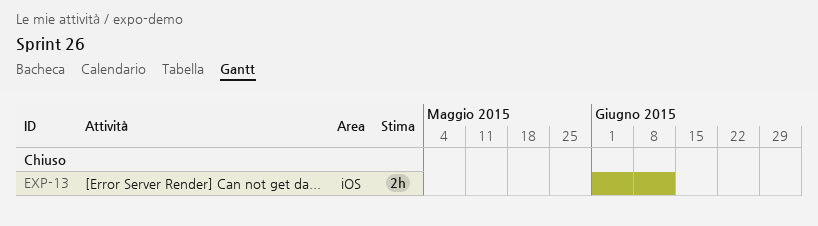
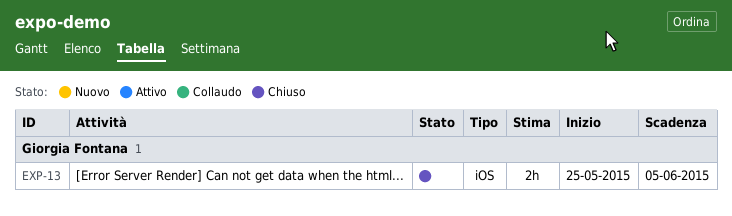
EXP-13, start: Jun 1 -> May 25
EXP-13, due: Jun 12 -> Jun 5

